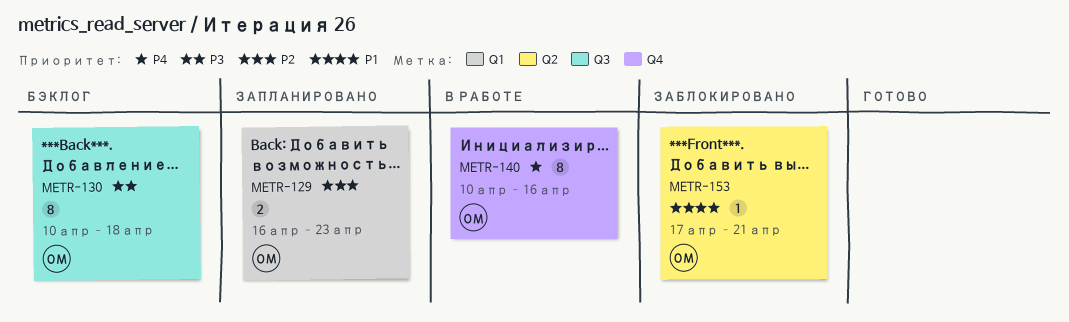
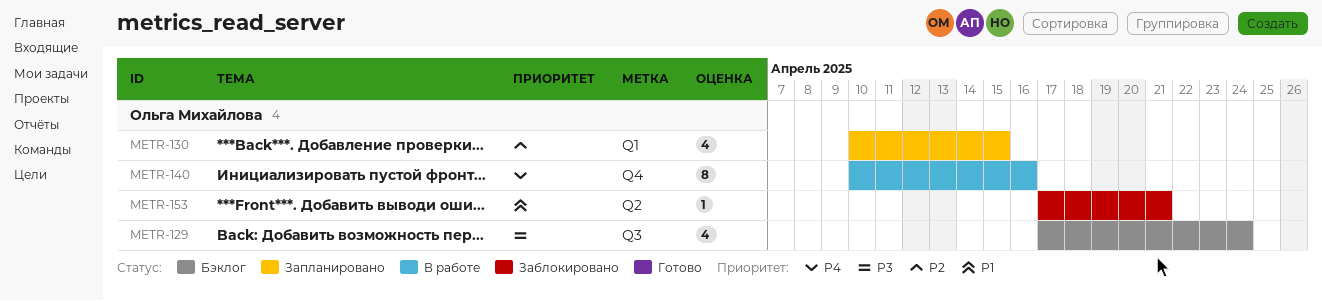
METR-129, status: Запланировано -> Бэклог
METR-129, priority: P2 -> P3
METR-129, label: Q1 -> Q3
METR-129, estimate: 2 -> 4
METR-129, start: Apr 16 -> Apr 17
METR-129, due: Apr 23 -> Apr 24
METR-130, status: Бэклог -> Запланировано
METR-130, priority: P3 -> P2
METR-130, label: Q3 -> Q1
METR-130, estimate: 8 -> 4
METR-130, due: Apr 18 -> Apr 15

